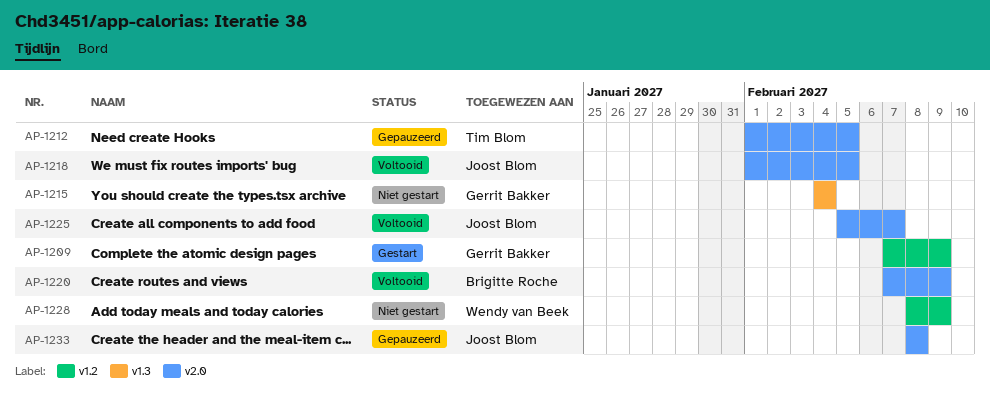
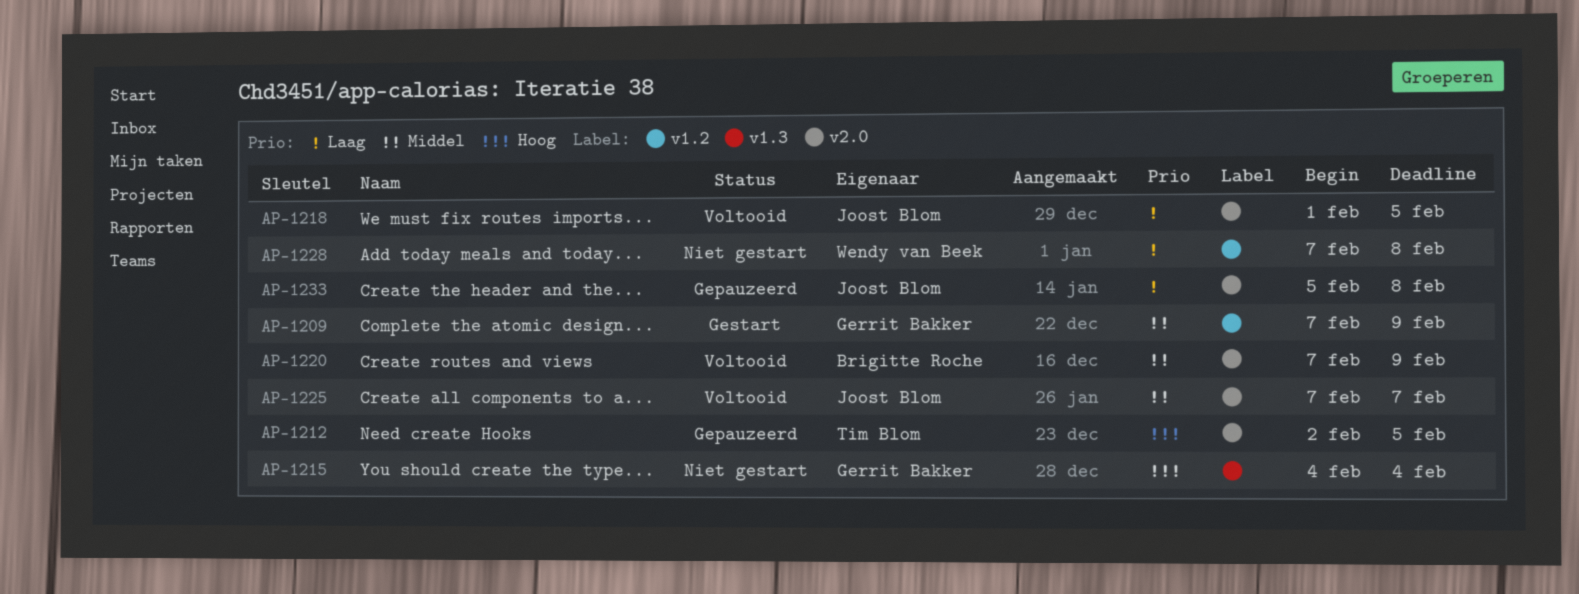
AP-1212, start: Feb 1 -> Feb 2
AP-1225, start: Feb 5 -> Feb 7
AP-1228, start: Feb 8 -> Feb 7
AP-1228, due: Feb 9 -> Feb 8
AP-1233, start: Feb 8 -> Feb 5

